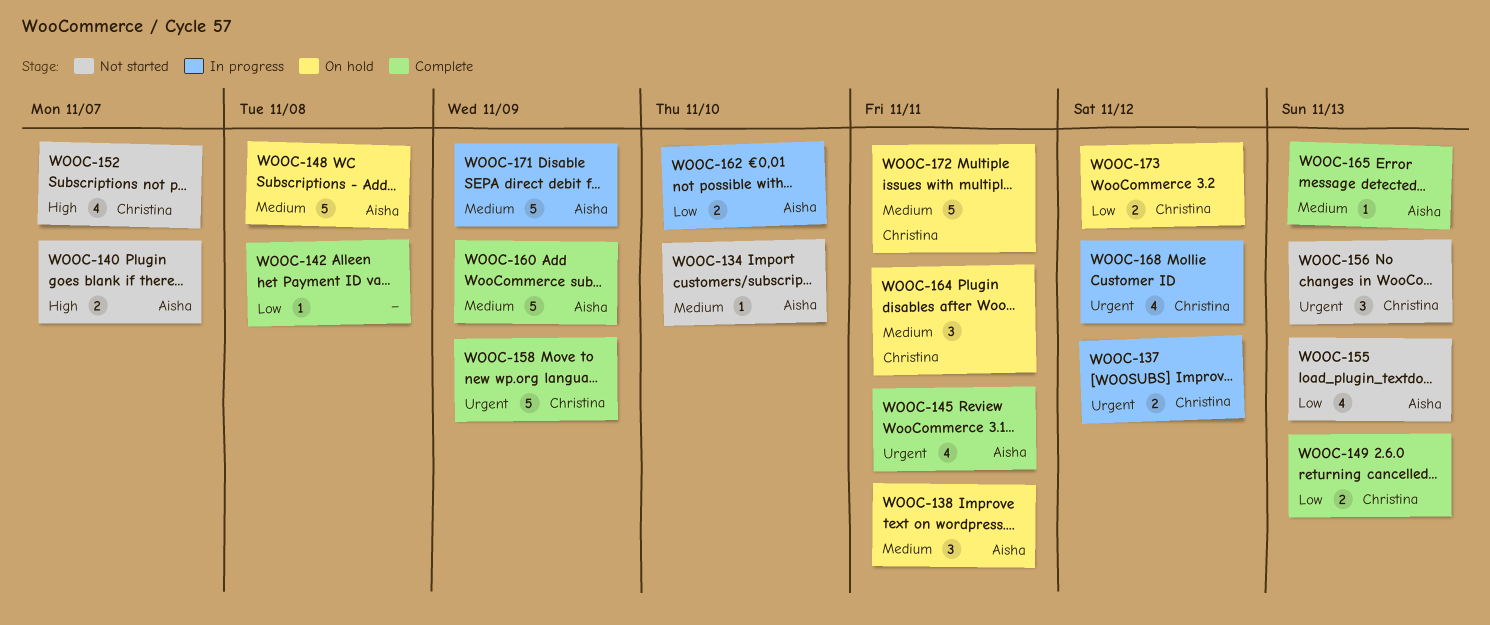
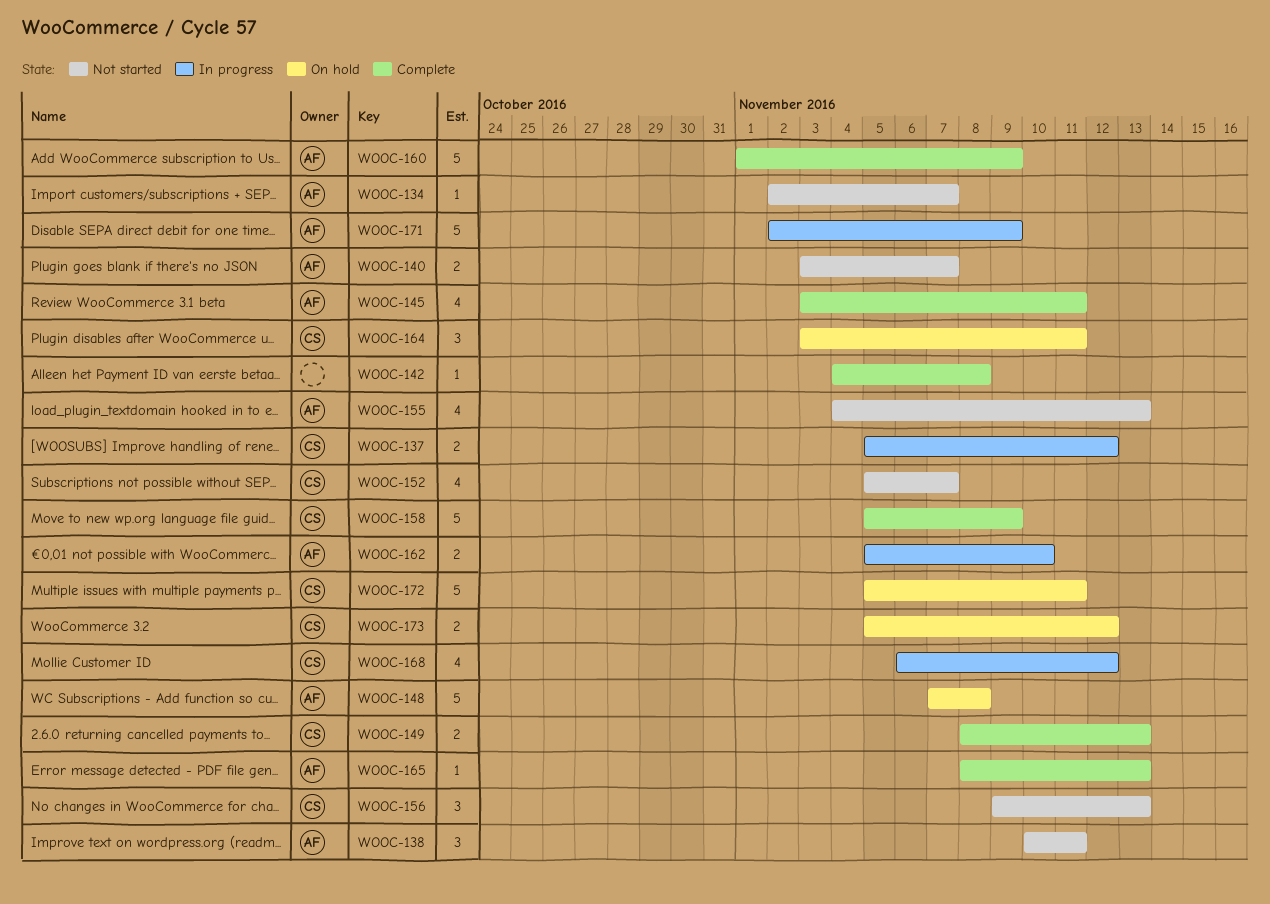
WOOC-134, due: Nov 10 -> Nov 7
WOOC-138, status: On hold -> Not started

